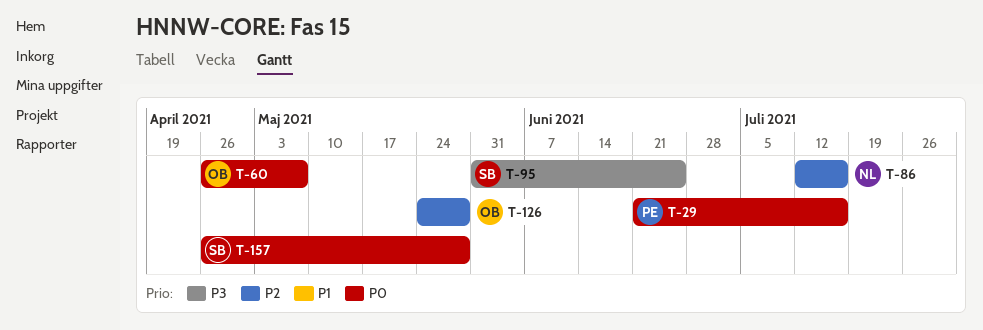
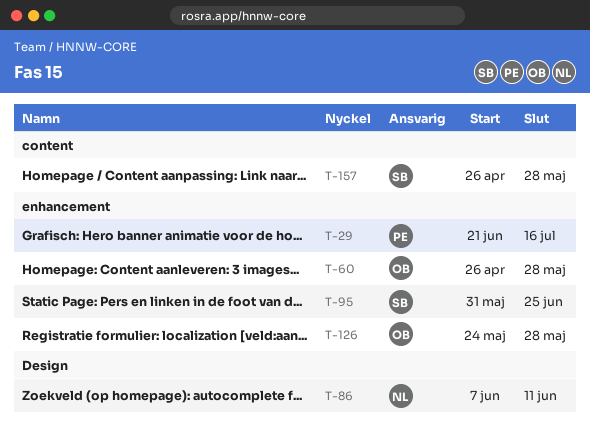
T-60, due: May 7 -> May 28
T-86, start: Jul 12 -> Jun 7
T-86, due: Jul 16 -> Jun 11

